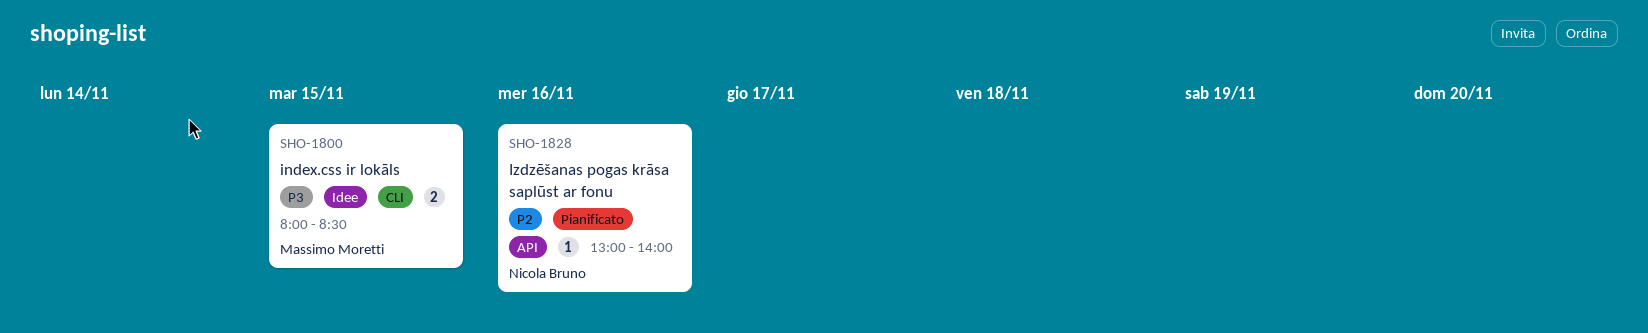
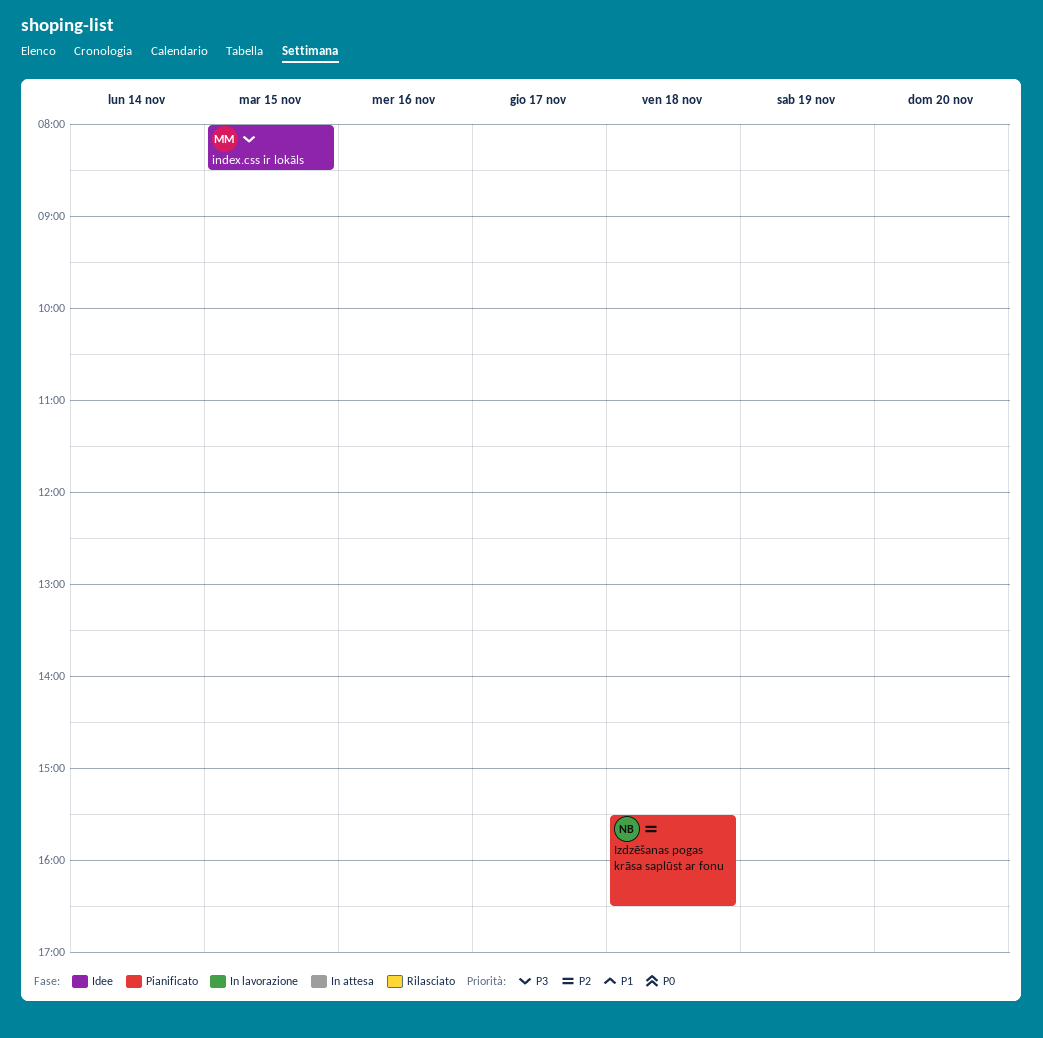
Izdzēšanas pogas krāsa saplūst ar fonu, day: Nov 16 -> Nov 18
Izdzēšanas pogas krāsa saplūst ar fonu, begins: 13:00 -> 15:30
Izdzēšanas pogas krāsa saplūst ar fonu, ends: 14:00 -> 16:30

